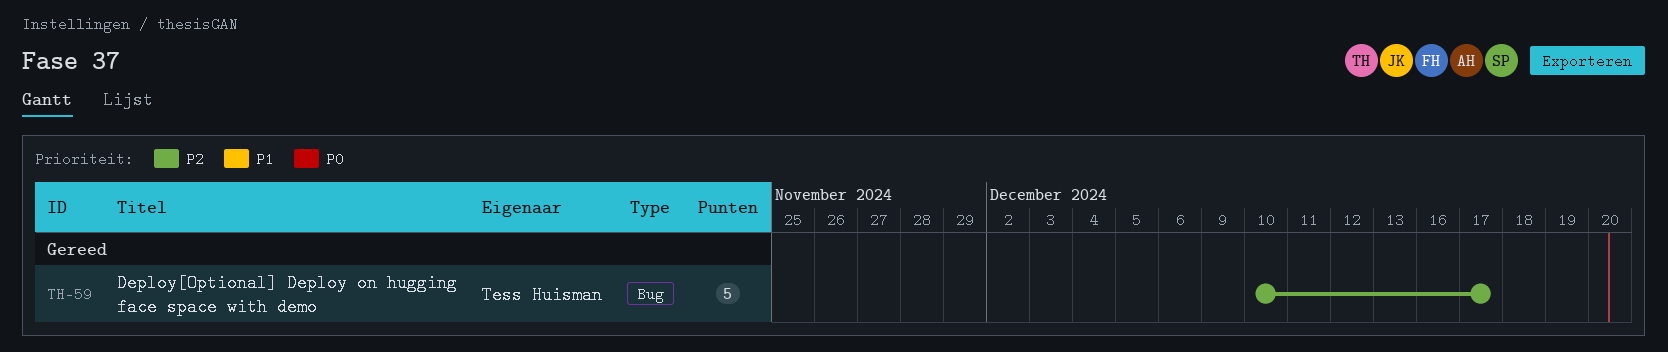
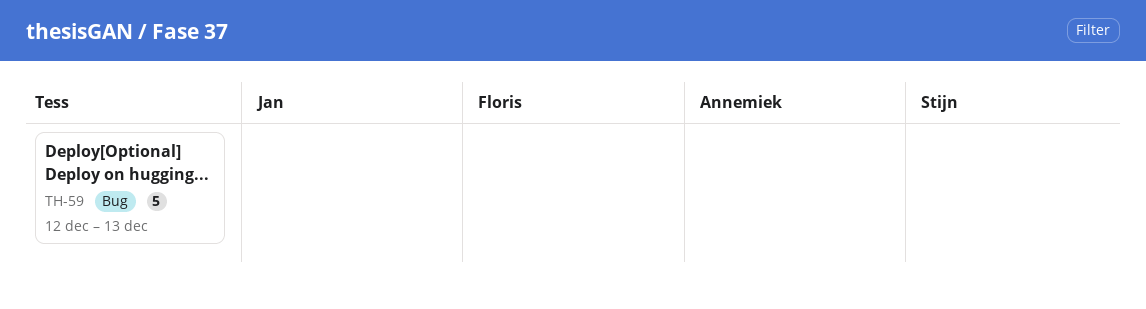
TH-59, start: Dec 10 -> Dec 12
TH-59, due: Dec 17 -> Dec 13

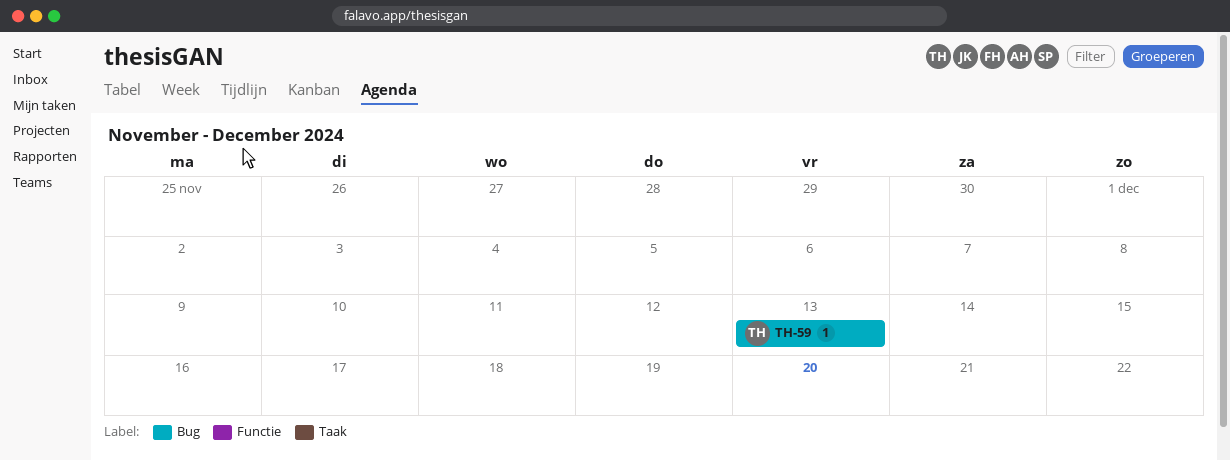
TH-59, estimate: 5 -> 1
TH-59, start: Dec 12 -> Dec 13

